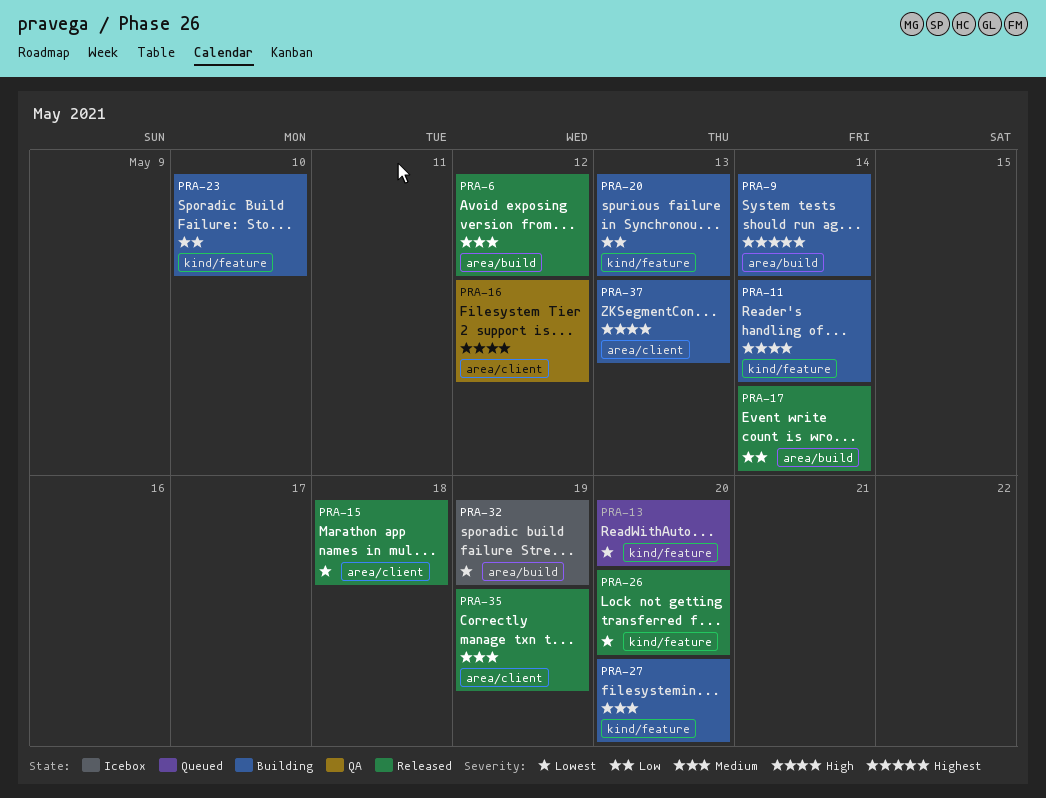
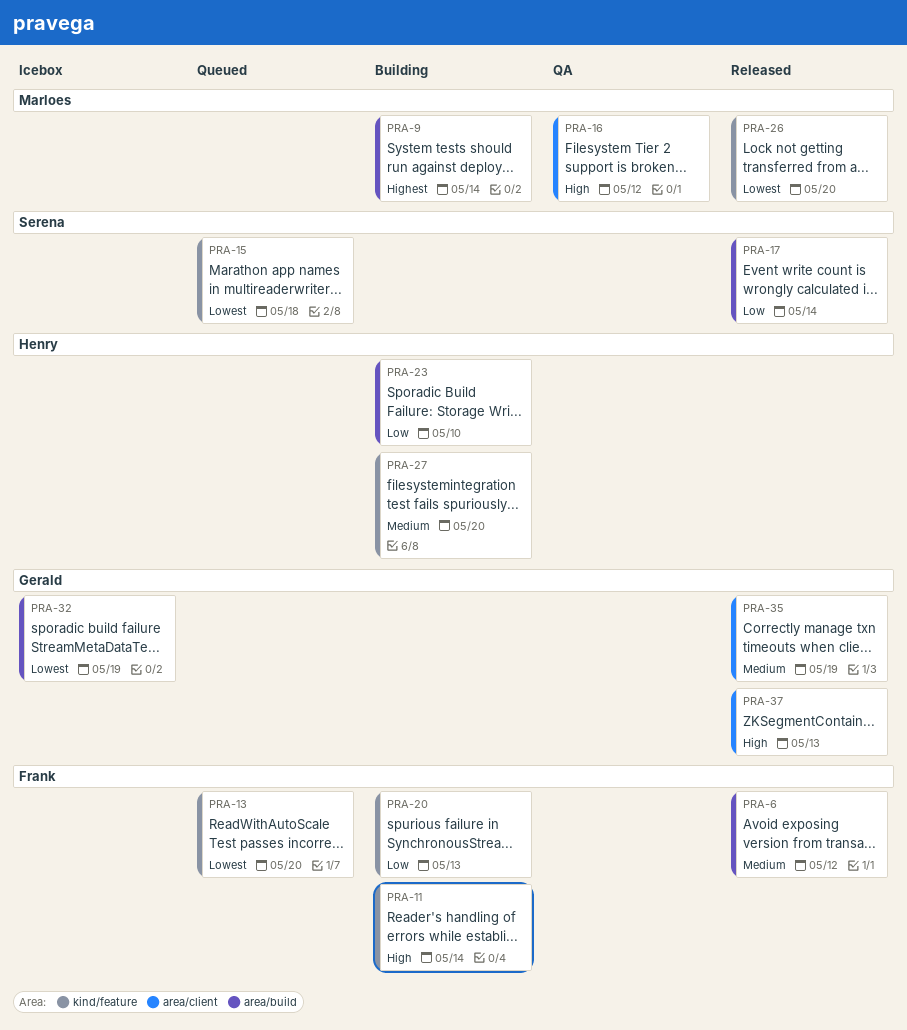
PRA-15, status: Released -> Queued
PRA-15, label: area/client -> kind/feature
PRA-23, label: kind/feature -> area/build
PRA-37, status: Building -> Released

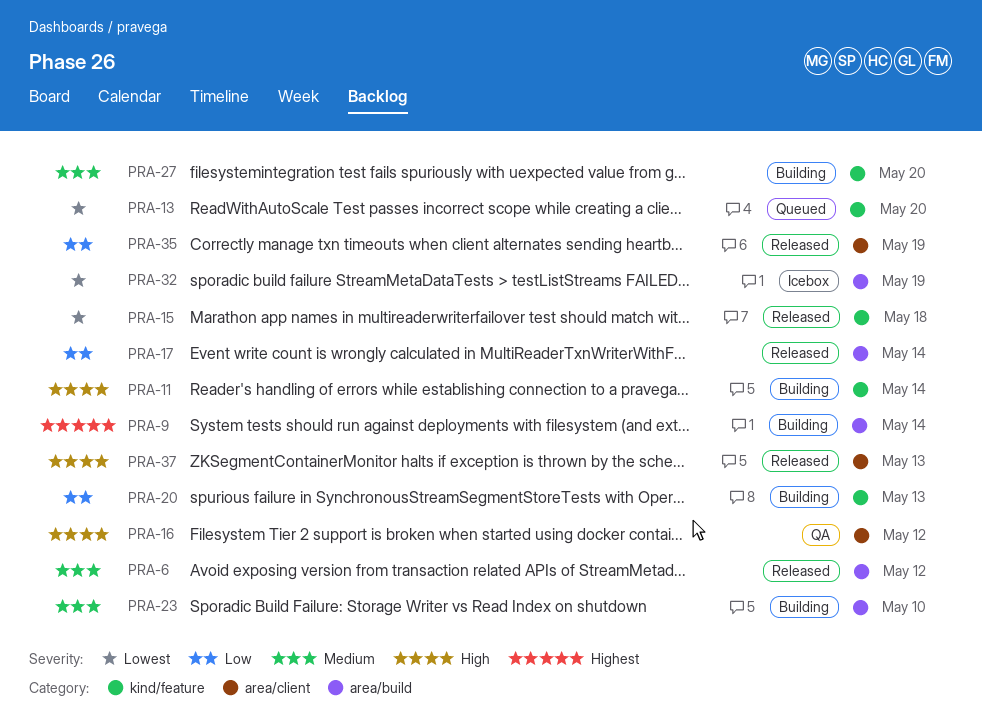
PRA-15, status: Queued -> Released
PRA-23, priority: Low -> Medium
PRA-26: present -> none
PRA-35, priority: Medium -> Low

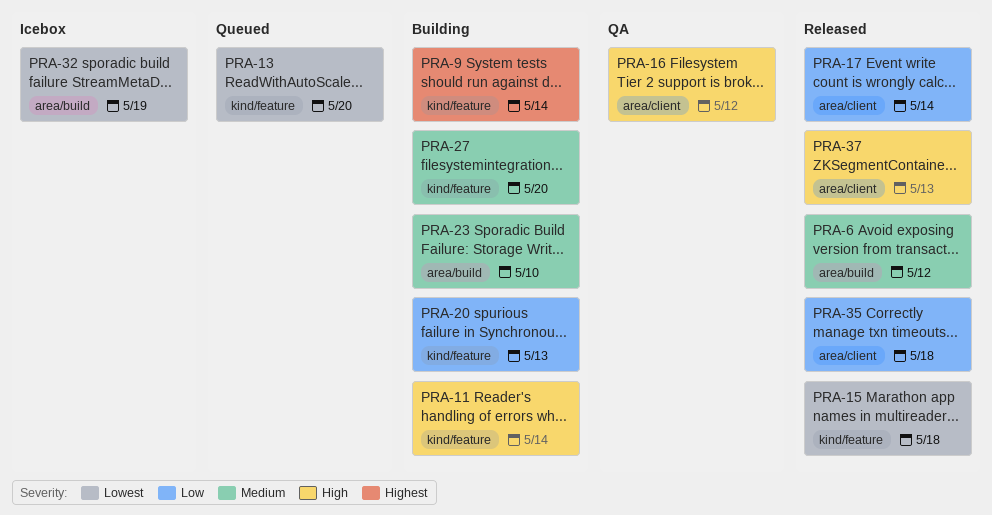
PRA-9, label: area/build -> kind/feature
PRA-17, label: area/build -> area/client
PRA-35, due: May 19 -> May 18

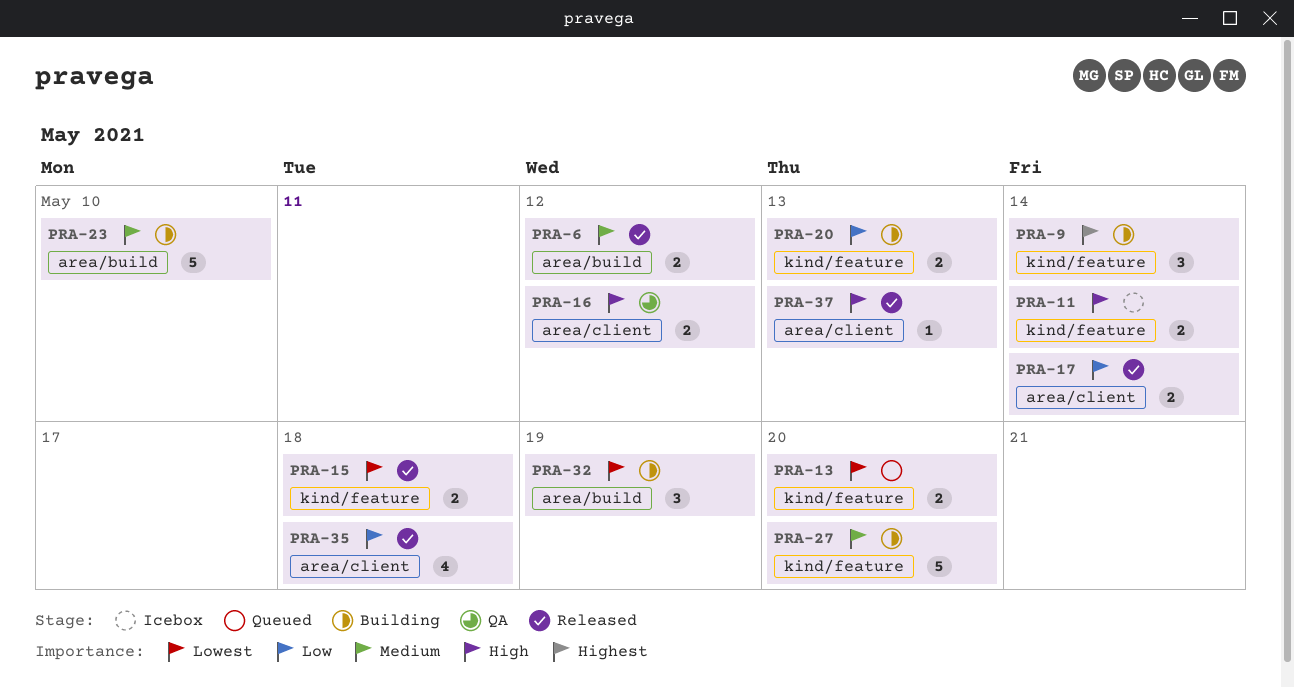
PRA-11, status: Building -> Icebox
PRA-32, status: Icebox -> Building

